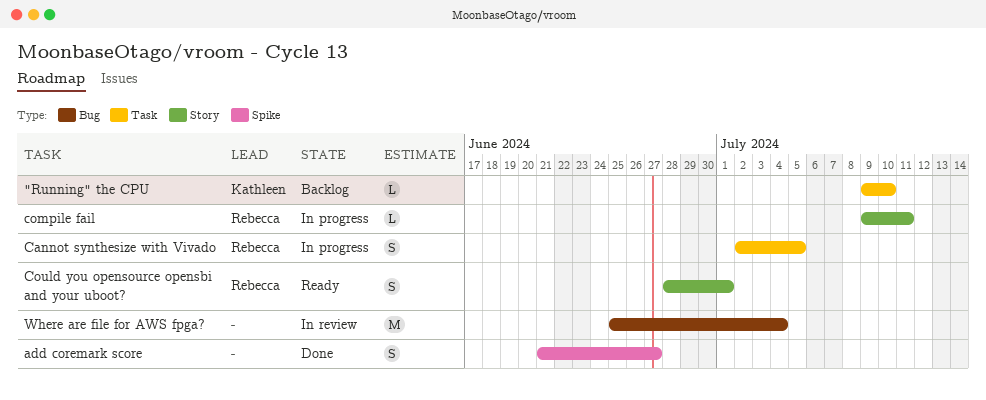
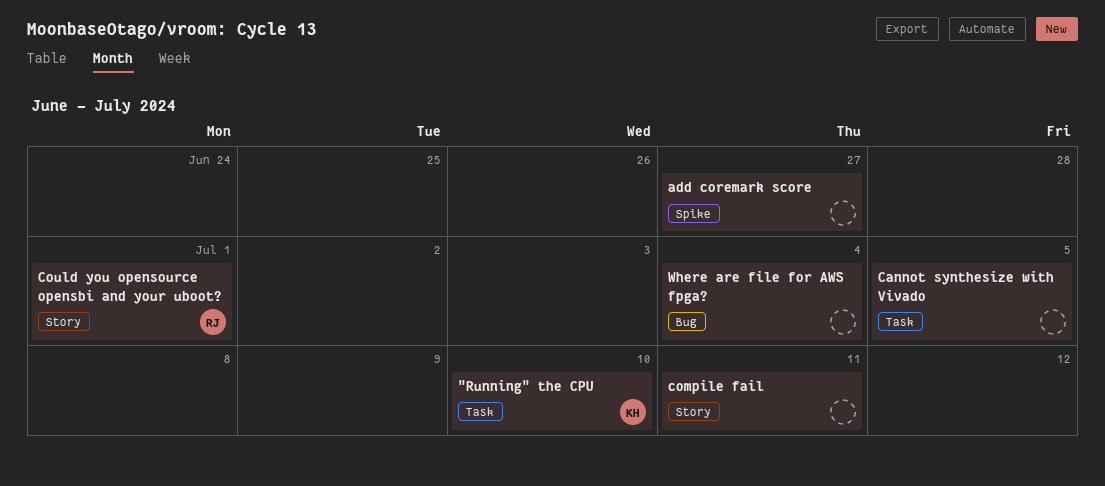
Cannot synthesize with Vivado, owner: Rebecca -> none
compile fail, owner: Rebecca -> none

